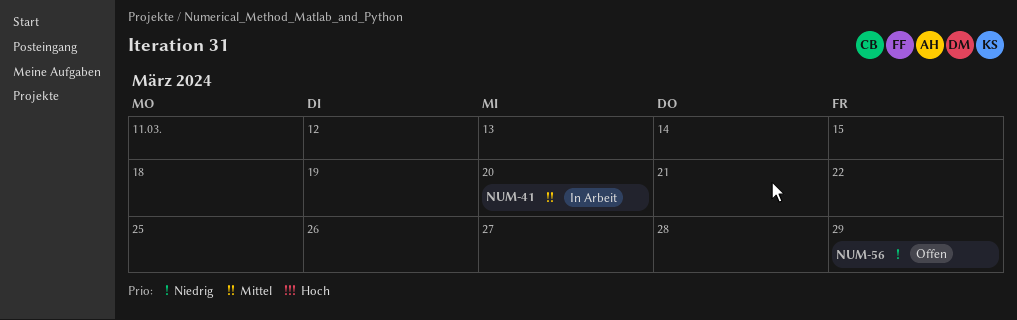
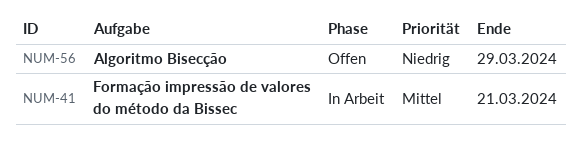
NUM-41, due: Mar 20 -> Mar 21

